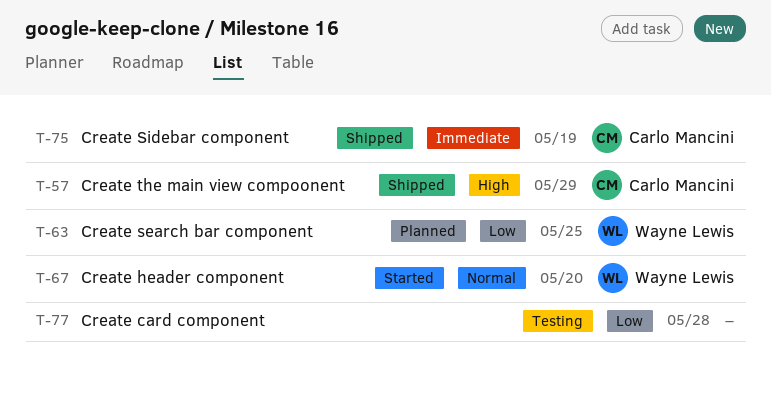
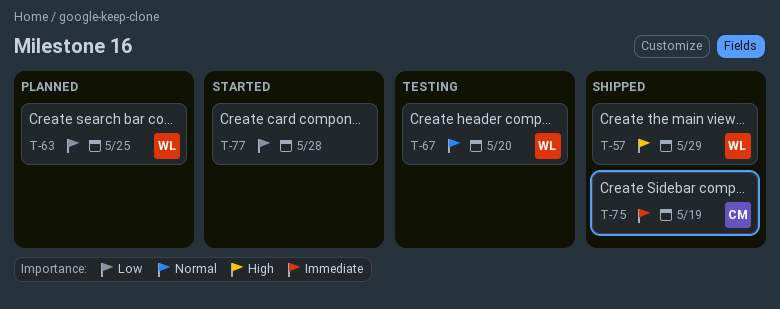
T-57, owner: Carlo Mancini -> Wayne Lewis
T-67, status: Started -> Testing
T-77, status: Testing -> Started

